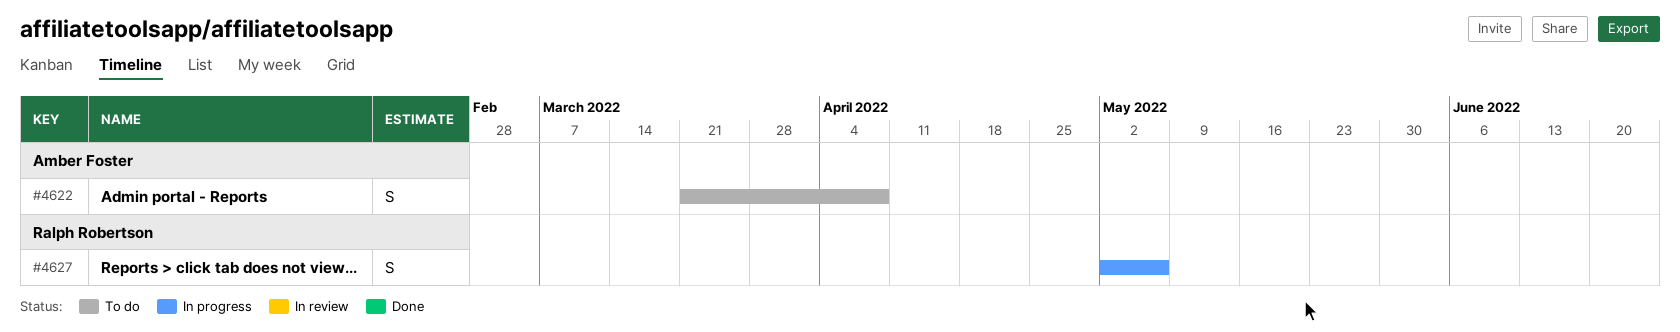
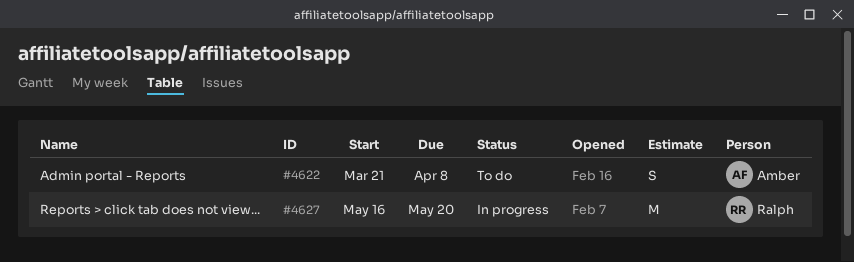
#4627, estimate: S -> M
#4627, start: May 2 -> May 16
#4627, due: May 6 -> May 20

